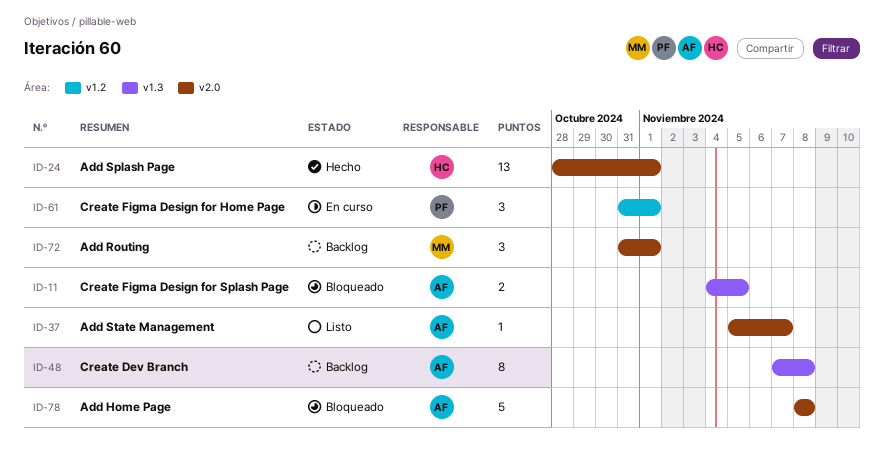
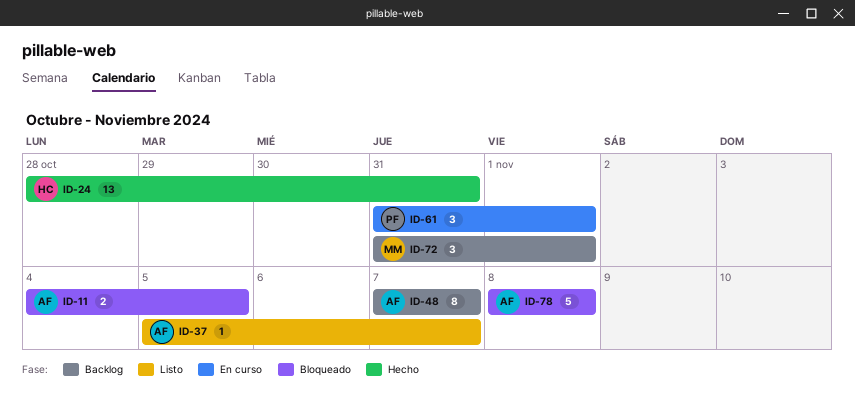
ID-24, due: Nov 1 -> Oct 31
ID-48, due: Nov 8 -> Nov 7

